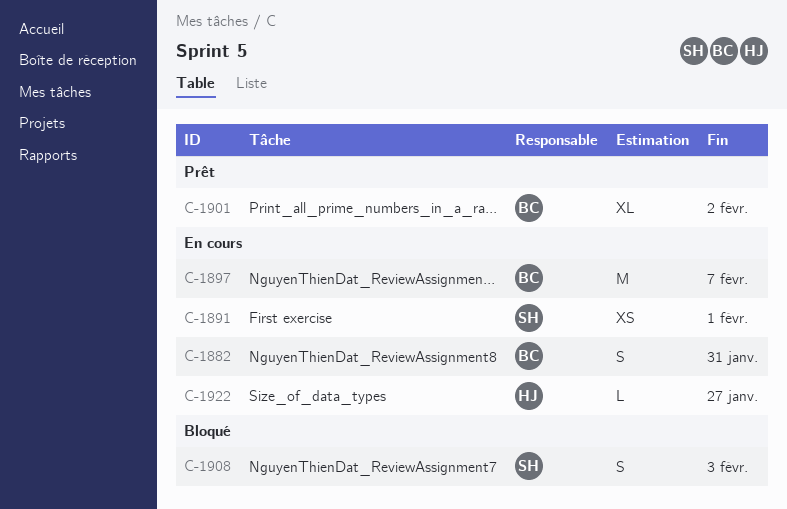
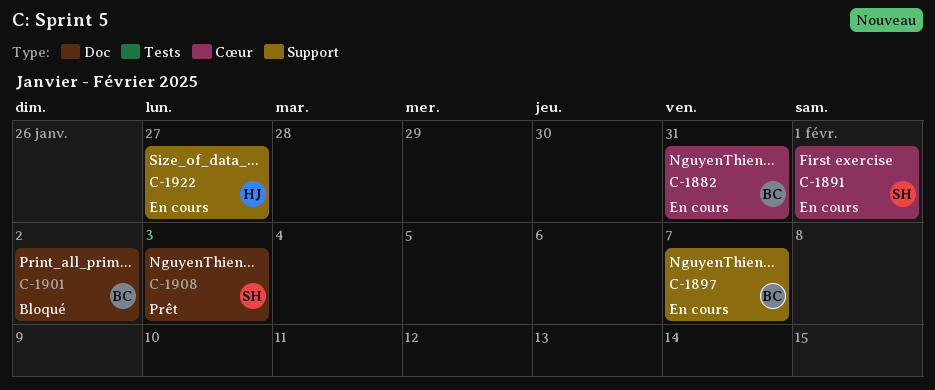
C-1901, status: Prêt -> Bloqué
C-1908, status: Bloqué -> Prêt

